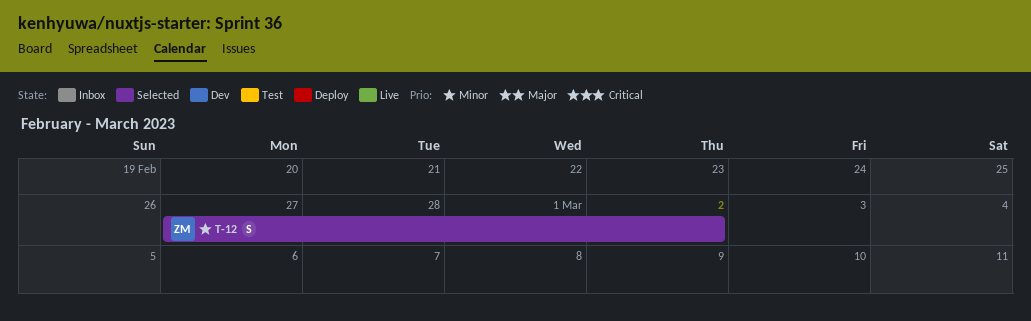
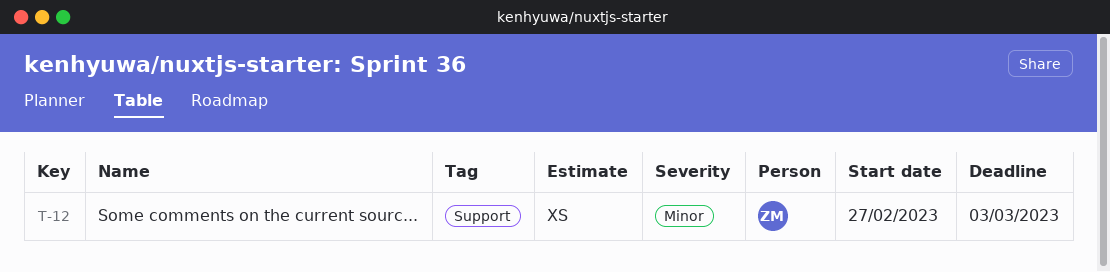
T-12, estimate: S -> XS
T-12, due: Mar 2 -> Mar 3

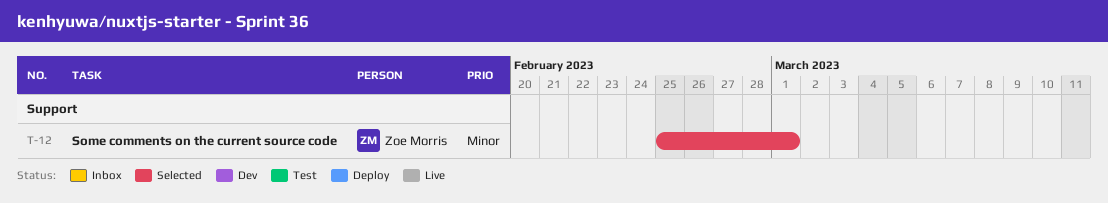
T-12, start: Feb 27 -> Feb 25
T-12, due: Mar 3 -> Mar 1

